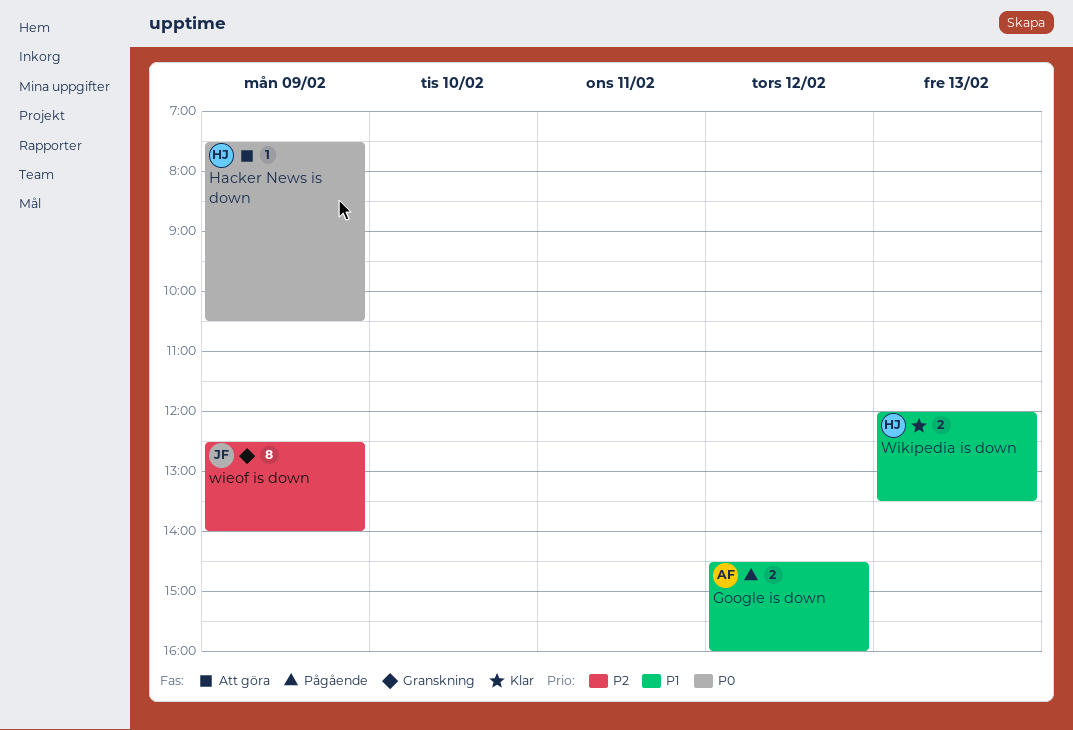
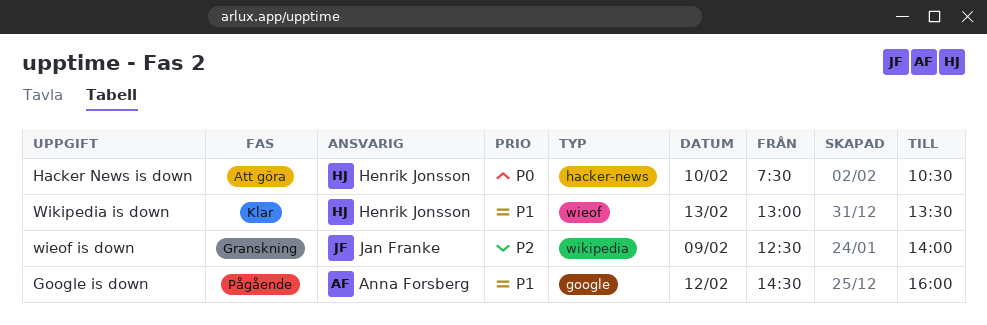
Hacker News is down, day: Feb 9 -> Feb 10
Wikipedia is down, begins: 12:00 -> 13:00

